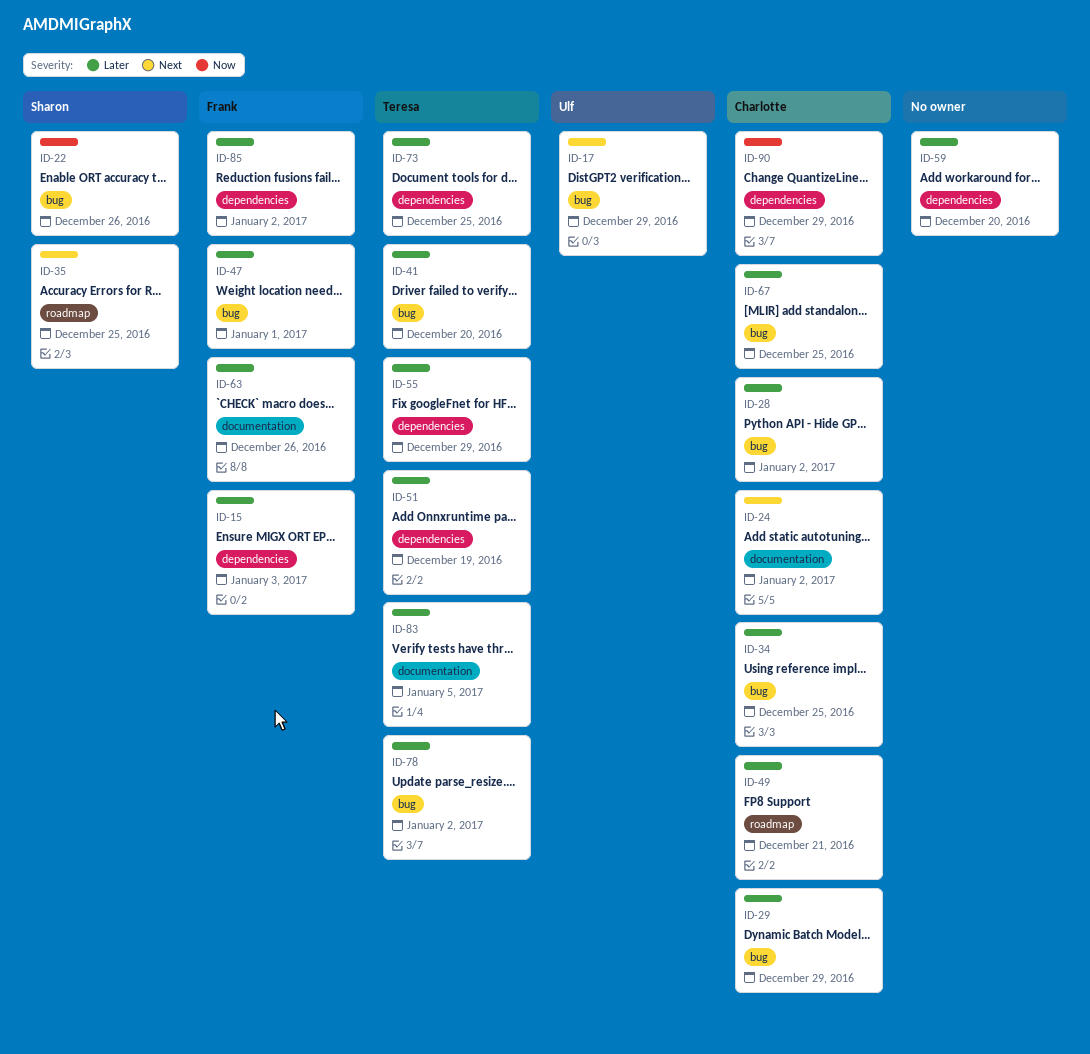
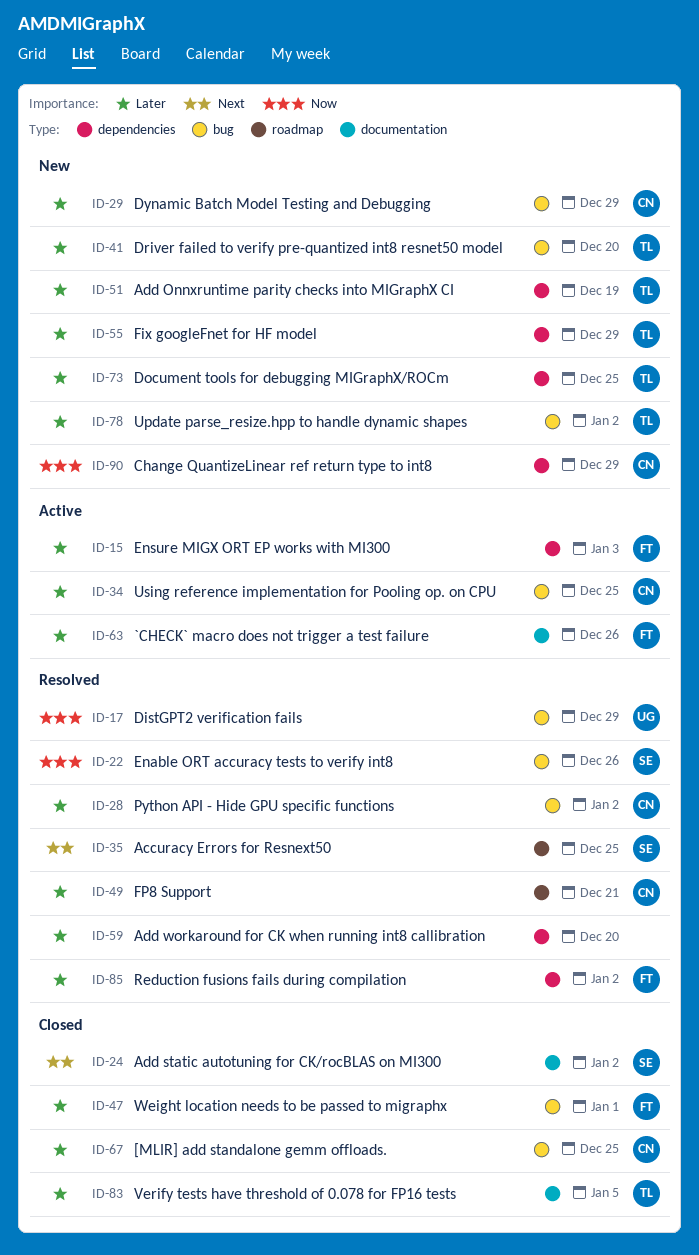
ID-17, priority: Next -> Now
ID-24, owner: Charlotte -> Sharon

